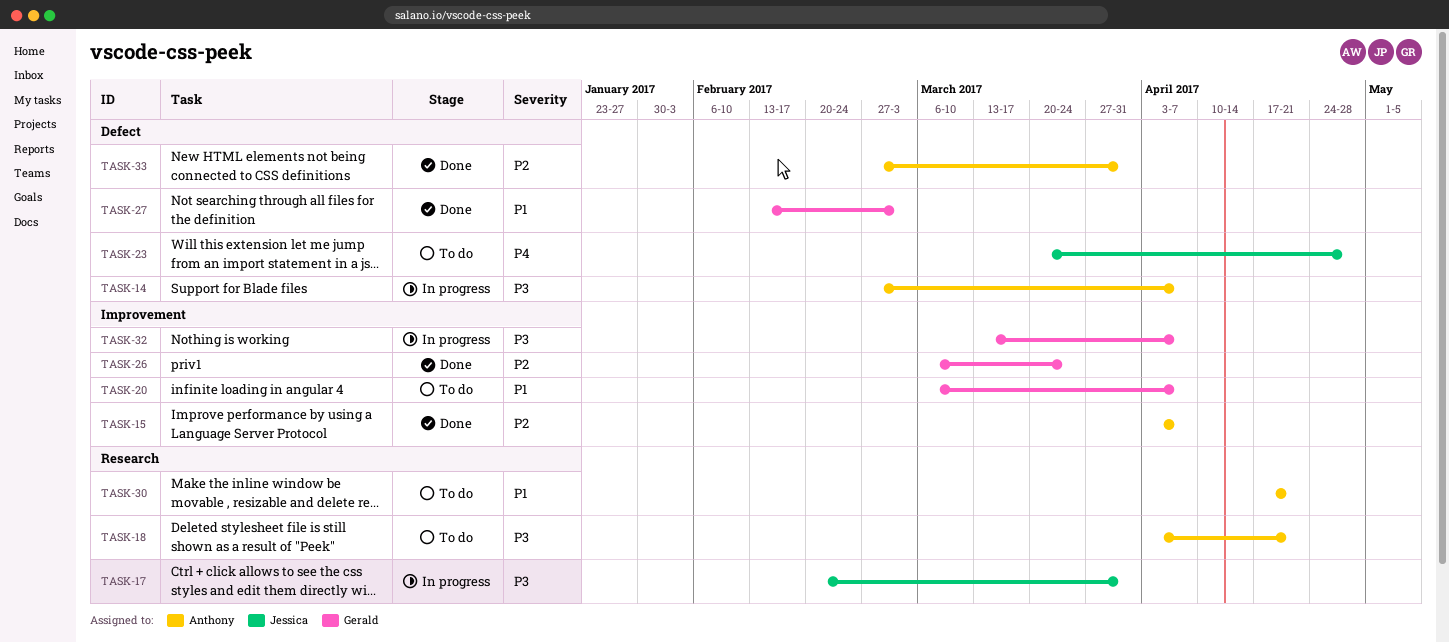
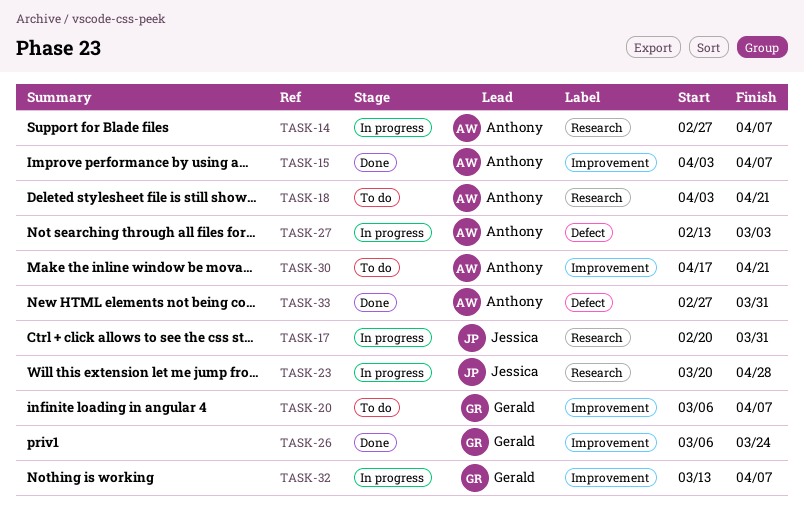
TASK-14, label: Defect -> Research
TASK-23, status: To do -> In progress
TASK-23, label: Defect -> Research
TASK-27, status: Done -> In progress
TASK-27, owner: Gerald -> Anthony
TASK-30, label: Research -> Improvement

